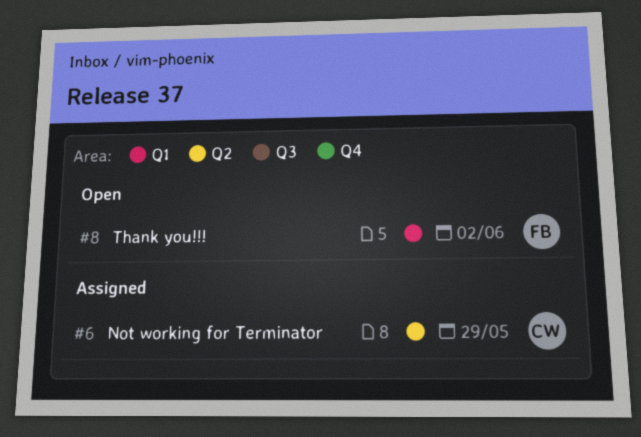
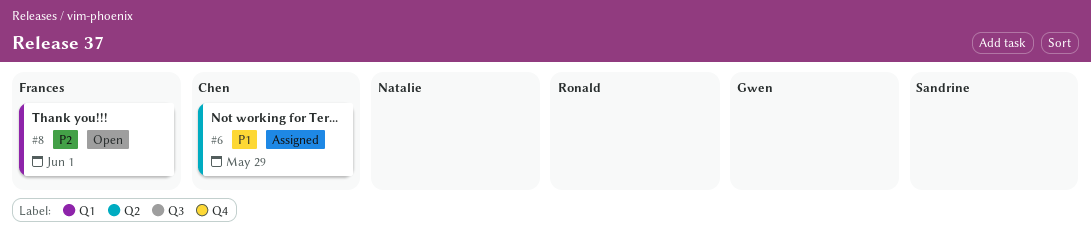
#8, due: Jun 2 -> Jun 1

